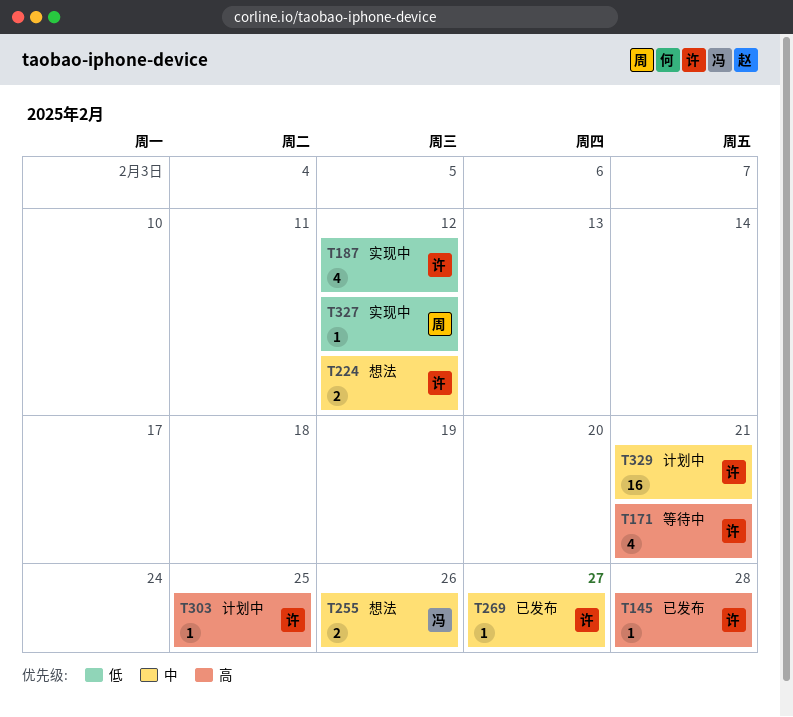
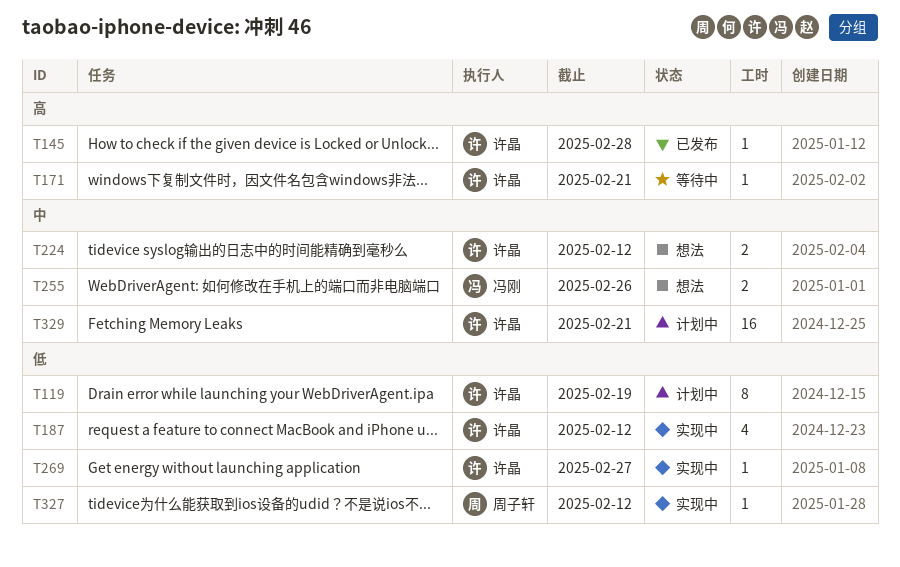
T119: none -> present
T171, estimate: 4 -> 1
T269, status: 已发布 -> 实现中
T269, priority: 中 -> 低
T303: present -> none

